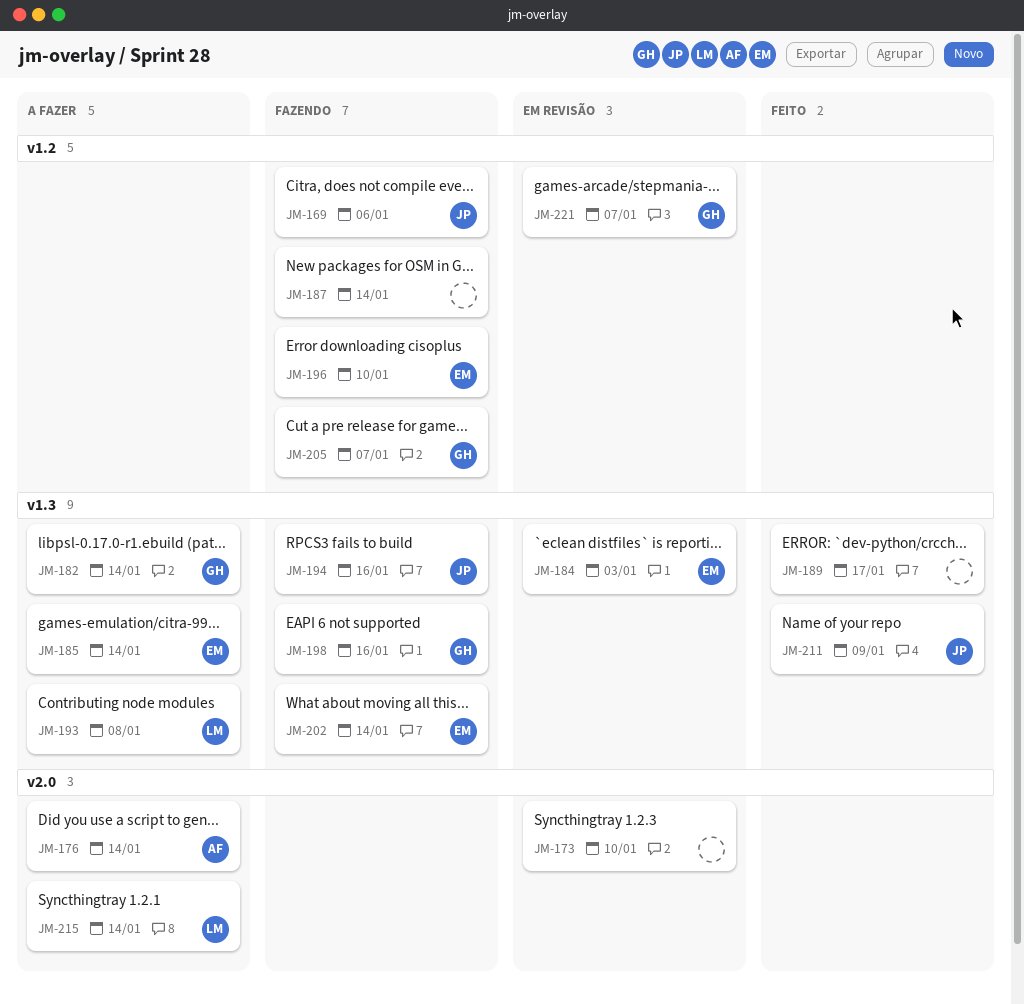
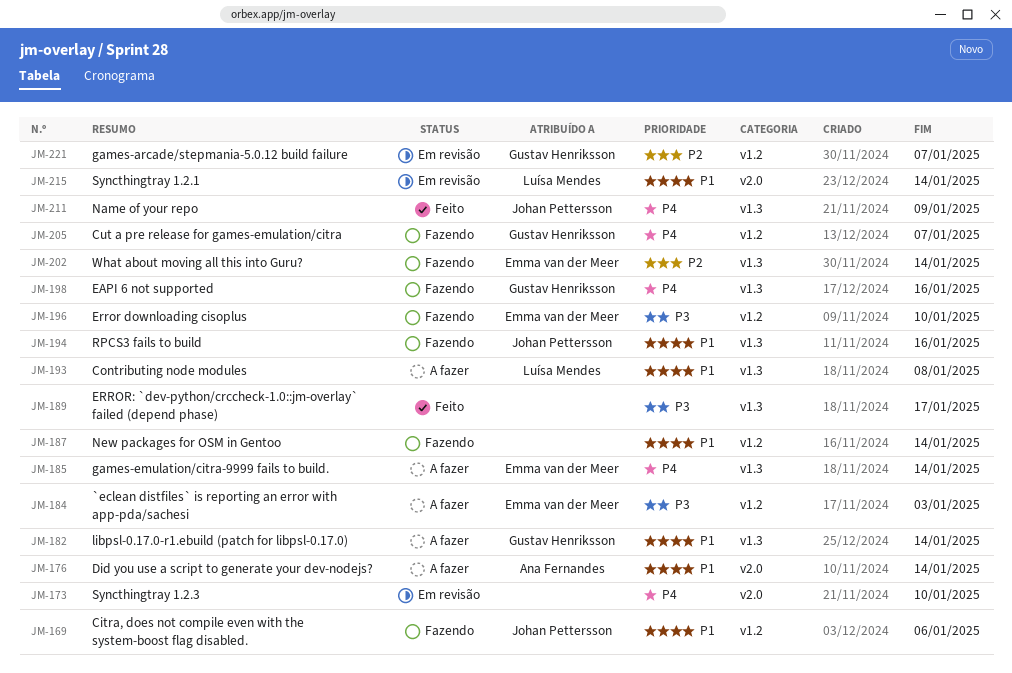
JM-184, status: Em revisão -> A fazer
JM-184, label: v1.3 -> v1.2
JM-215, status: A fazer -> Em revisão

